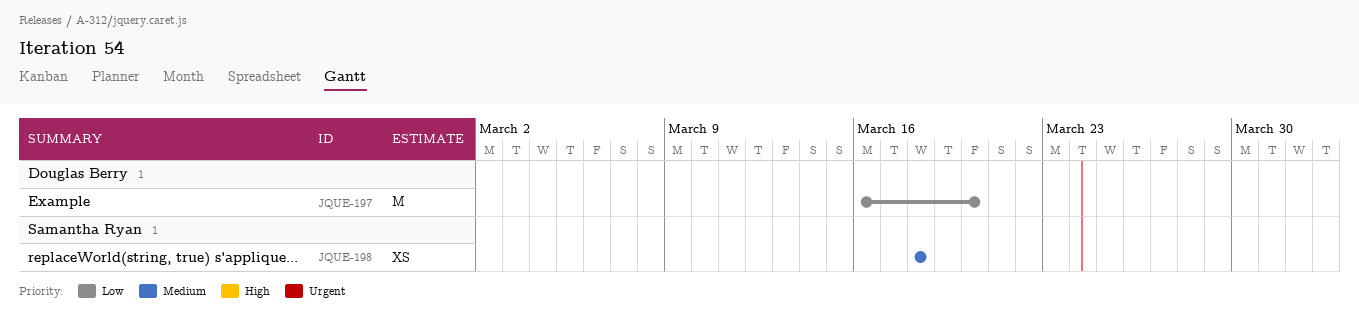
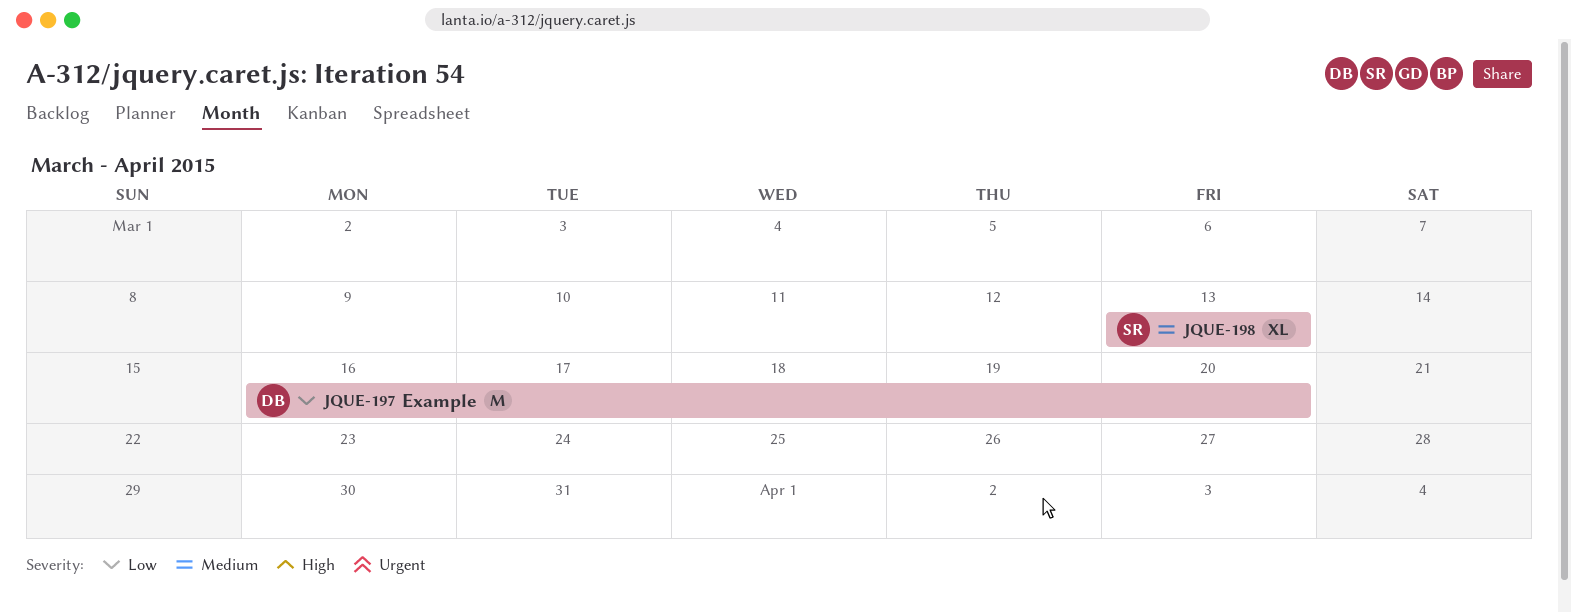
JQUE-198, estimate: XS -> XL
JQUE-198, start: Mar 18 -> Mar 13
JQUE-198, due: Mar 18 -> Mar 13

